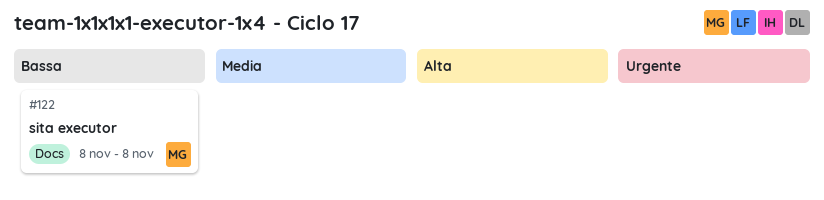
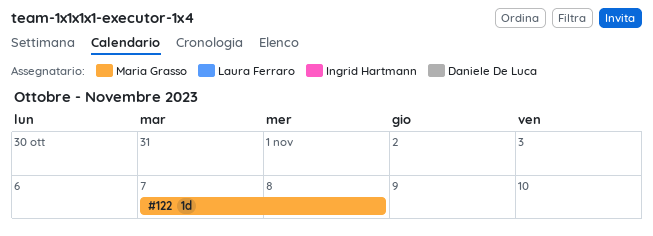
#122, start: Nov 8 -> Nov 7

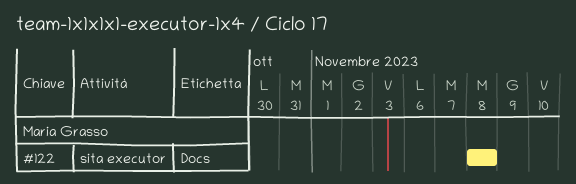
#122, start: Nov 7 -> Nov 8

